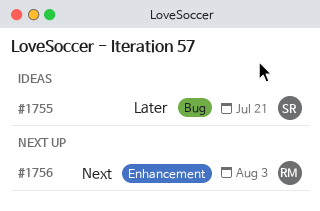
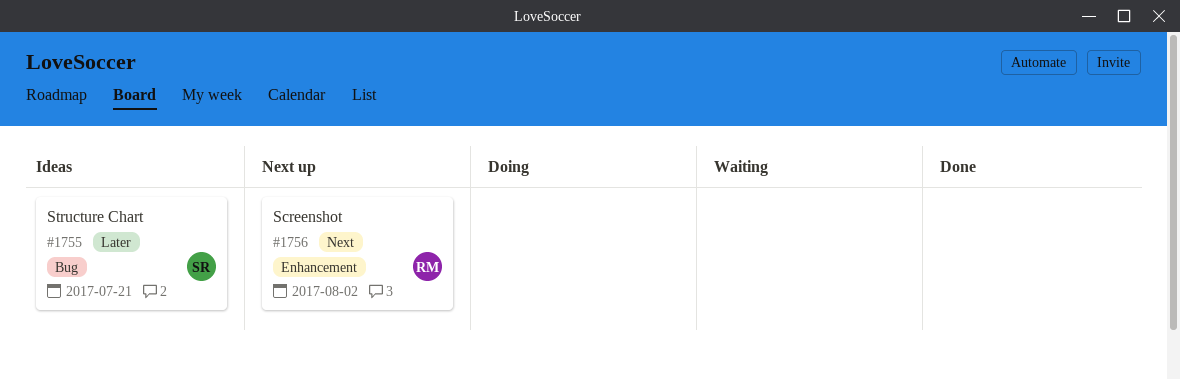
#1756, due: Aug 3 -> Aug 2

